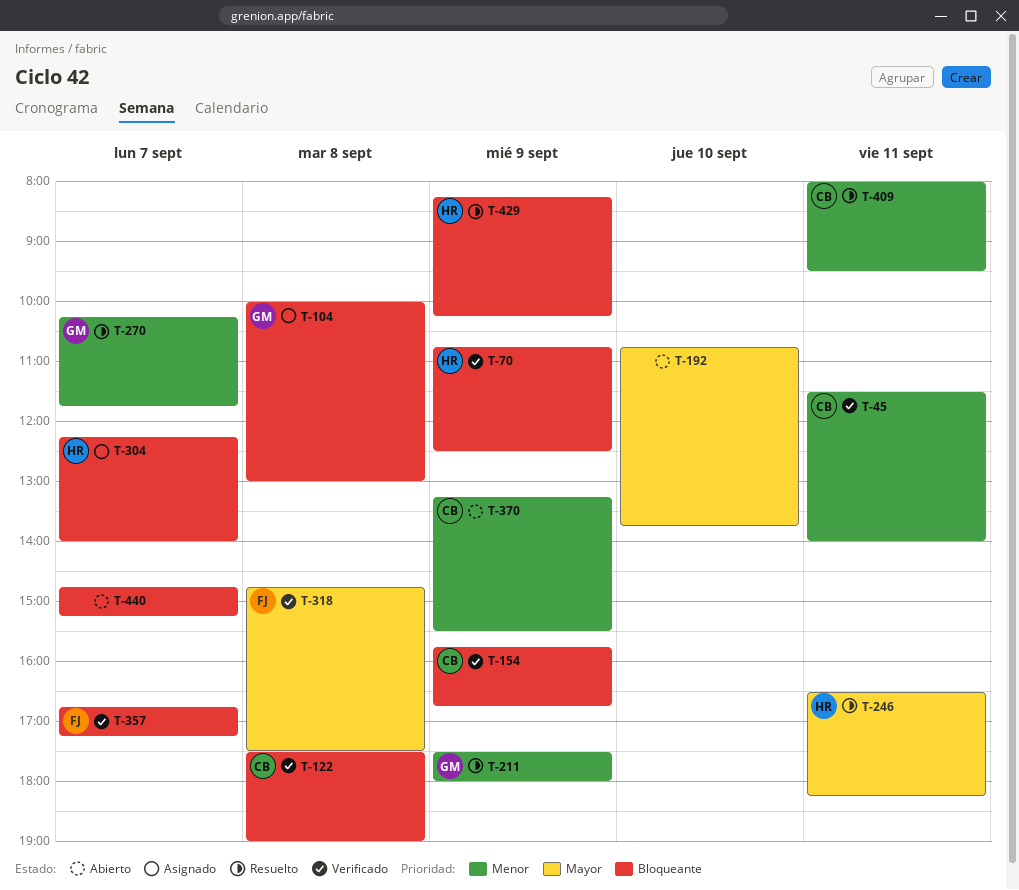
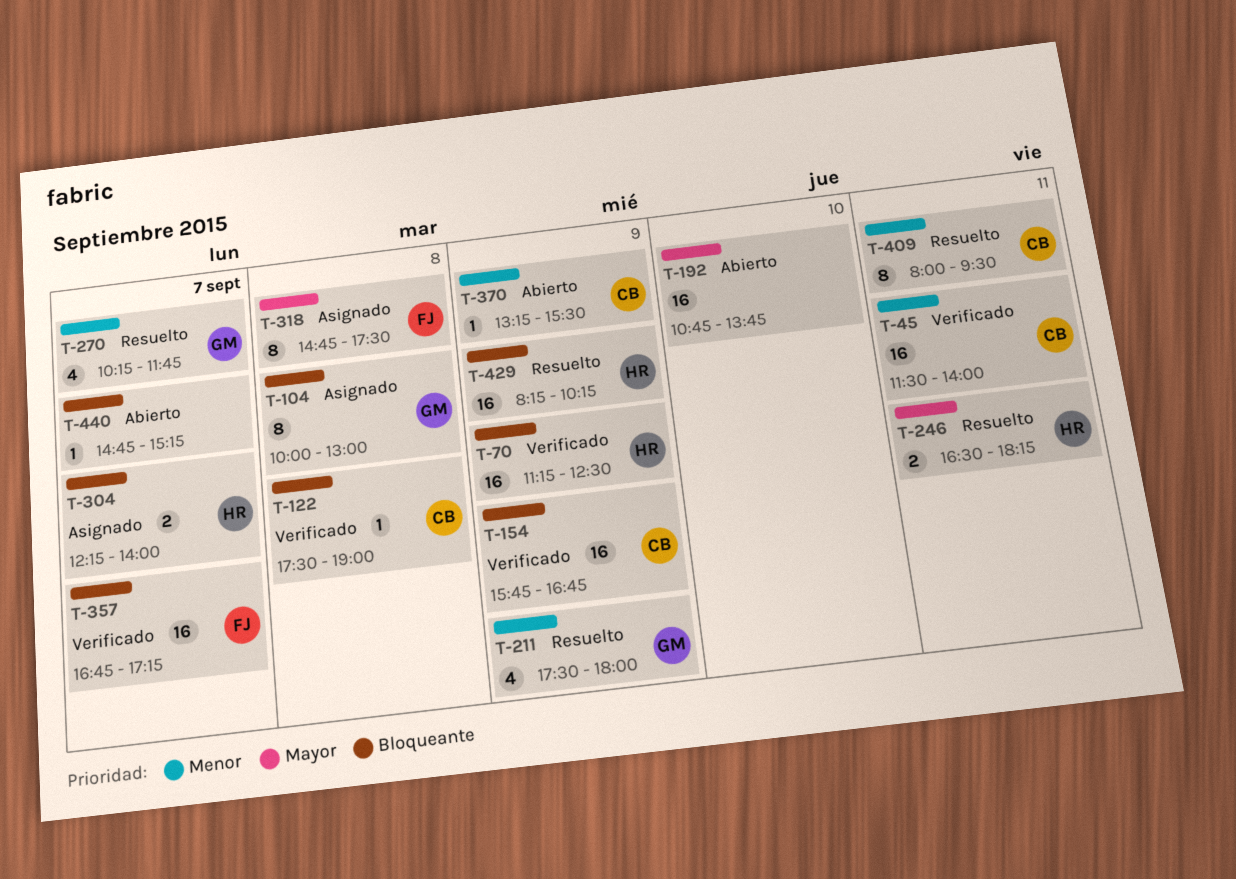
T-70, begins: 10:45 -> 11:15
T-318, status: Verificado -> Asignado

